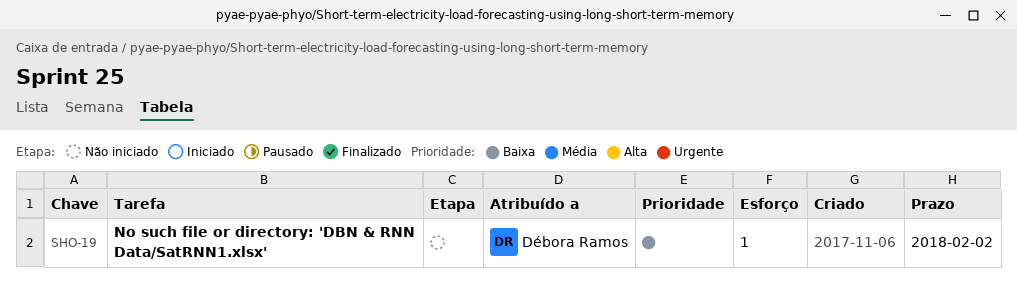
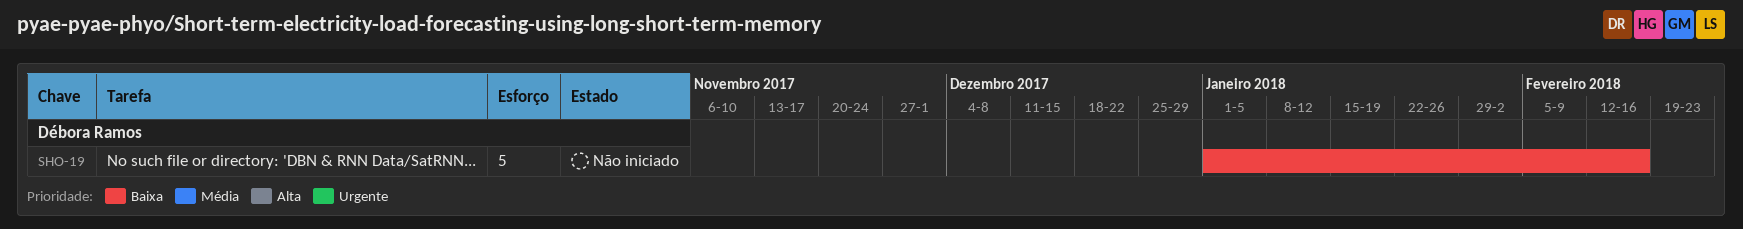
SHO-19, estimate: 1 -> 5
SHO-19, due: Feb 2 -> Feb 16

